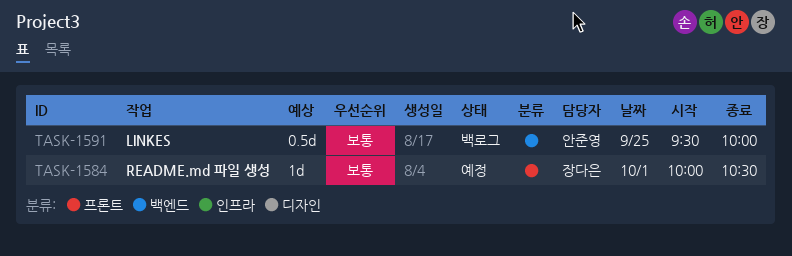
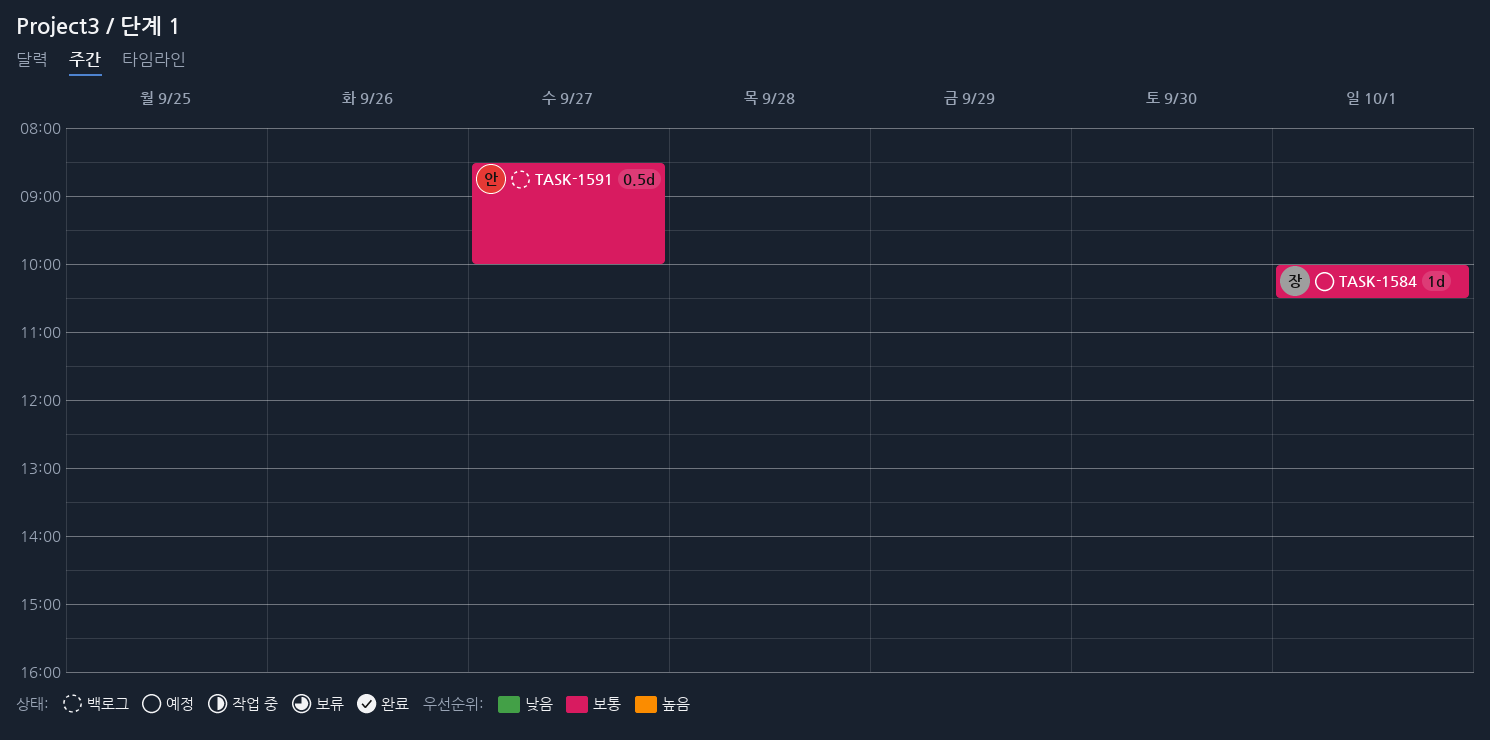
TASK-1591, day: Sep 25 -> Sep 27
TASK-1591, begins: 09:30 -> 08:30

